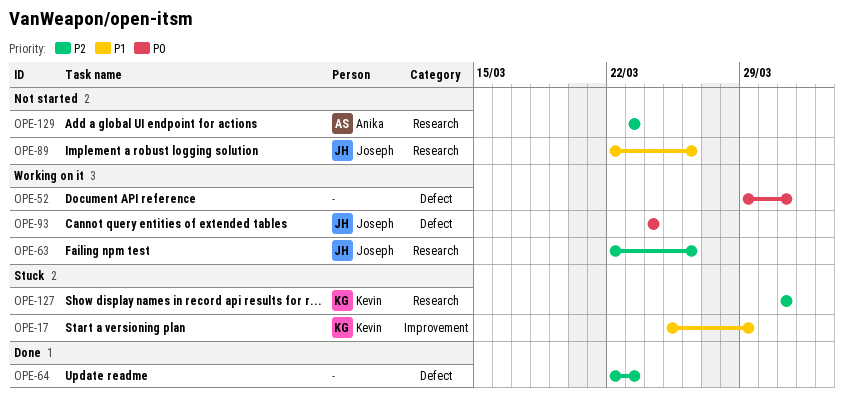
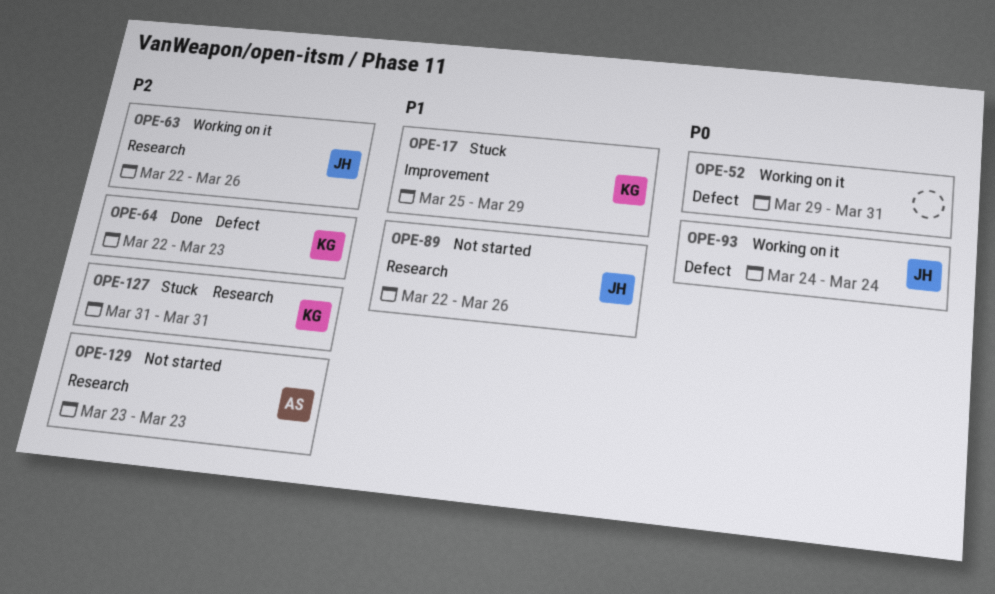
OPE-64, owner: none -> Kevin

